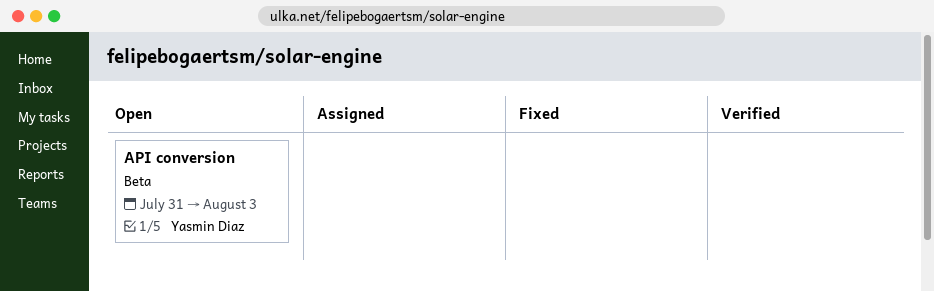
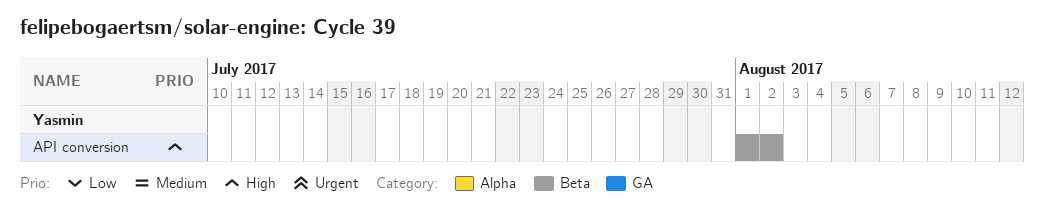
API conversion, start: Jul 31 -> Aug 1
API conversion, due: Aug 3 -> Aug 2

